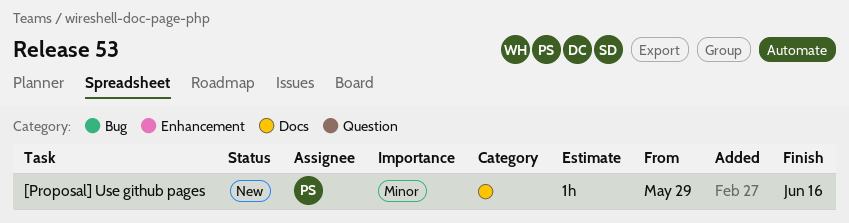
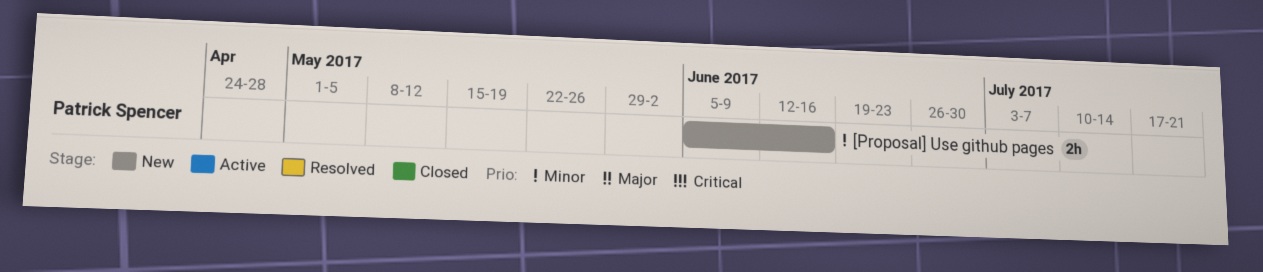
[Proposal] Use github pages, estimate: 1h -> 2h
[Proposal] Use github pages, start: May 29 -> Jun 5

